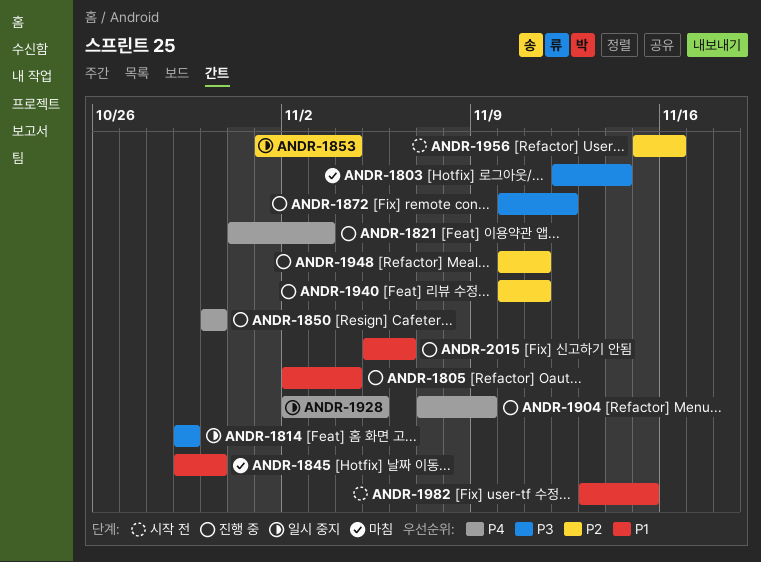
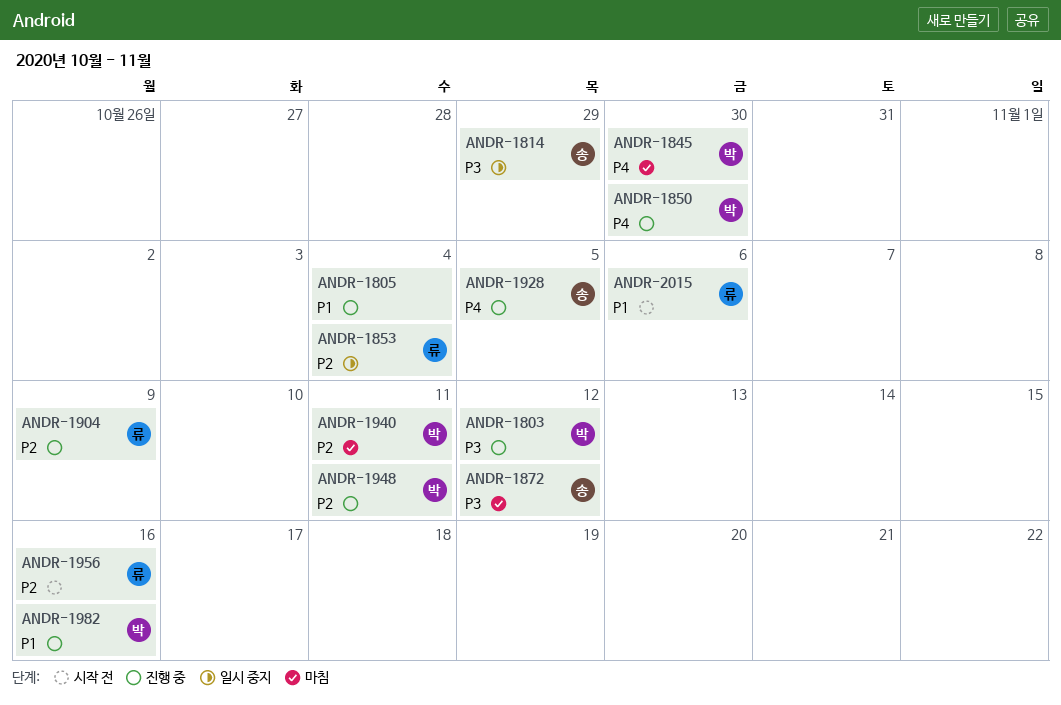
ANDR-1803, status: 마침 -> 진행 중
ANDR-1803, due: Nov 14 -> Nov 12
ANDR-1821: present -> none
ANDR-1845, priority: P1 -> P4
ANDR-1872, status: 진행 중 -> 마침
ANDR-1904, priority: P4 -> P2
ANDR-1928, status: 일시 중지 -> 진행 중
ANDR-1940, status: 진행 중 -> 마침
ANDR-1982, status: 시작 전 -> 진행 중
ANDR-1982, due: Nov 15 -> Nov 16
ANDR-2015, status: 진행 중 -> 시작 전

